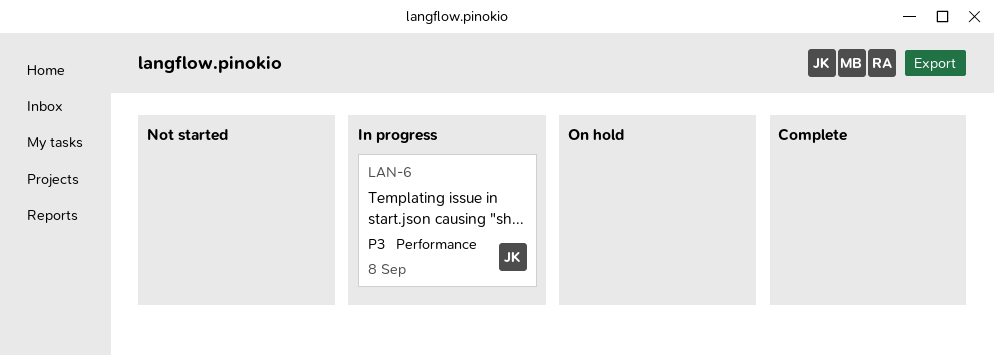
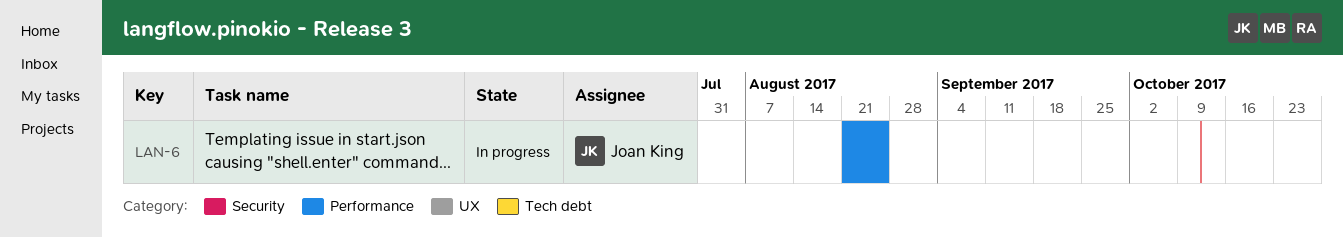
LAN-6, due: Sep 8 -> Aug 25

